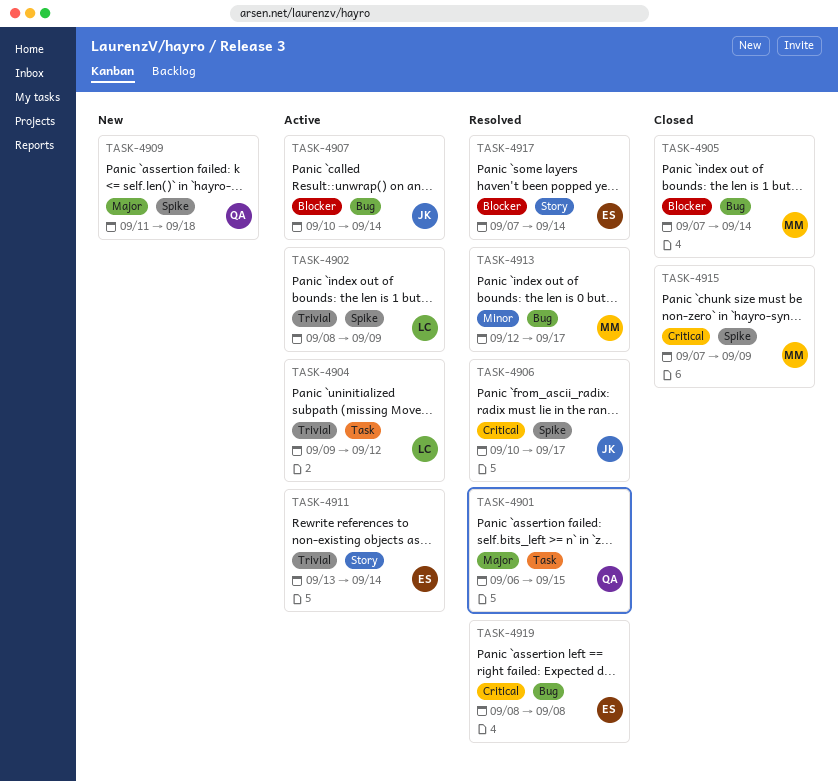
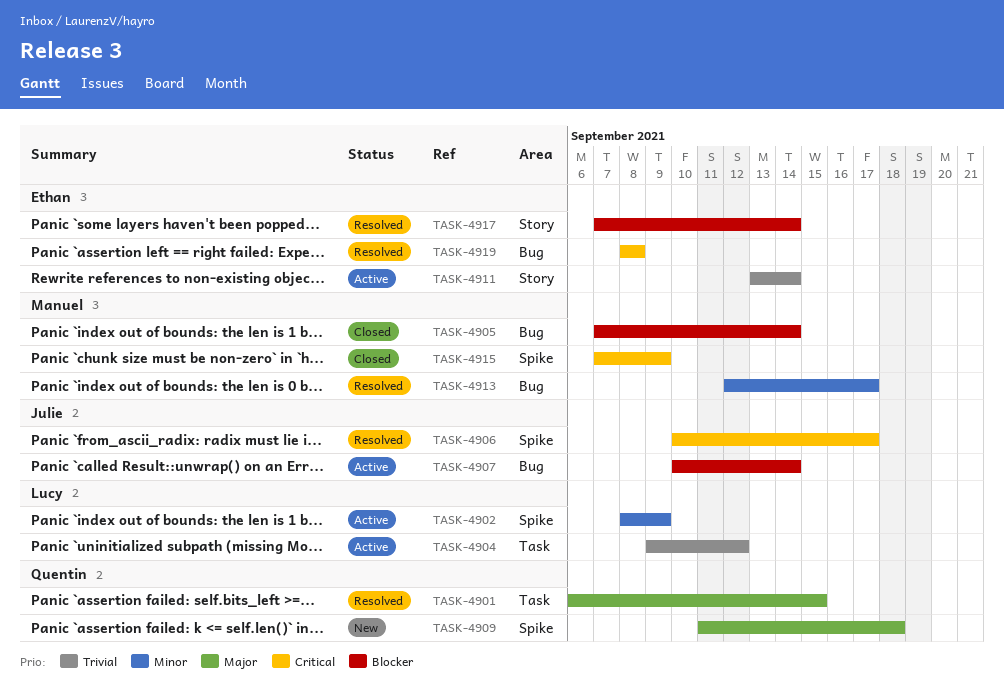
TASK-4902, priority: Trivial -> Minor

